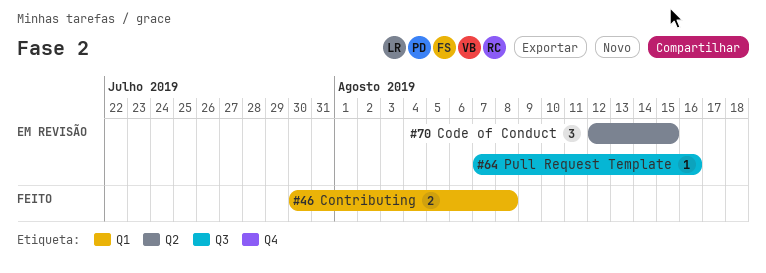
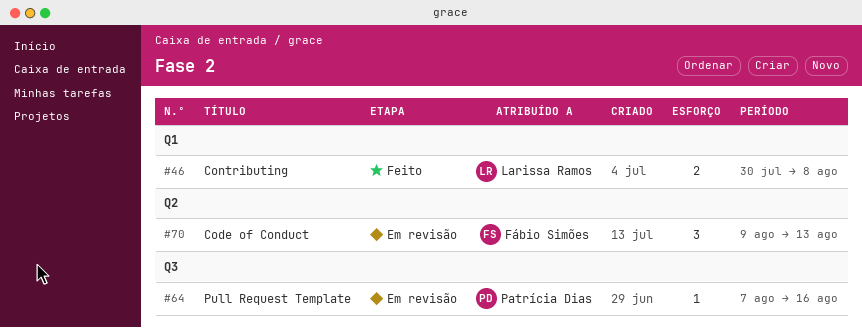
#70, start: Aug 12 -> Aug 9
#70, due: Aug 15 -> Aug 13

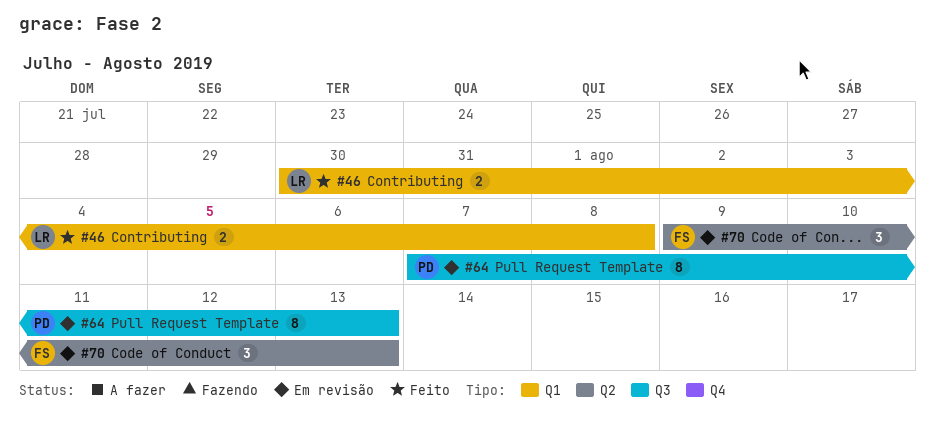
#64, estimate: 1 -> 8
#64, due: Aug 16 -> Aug 13

